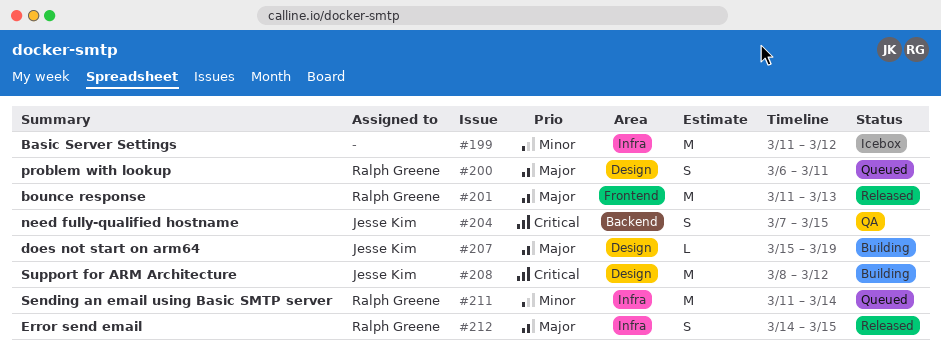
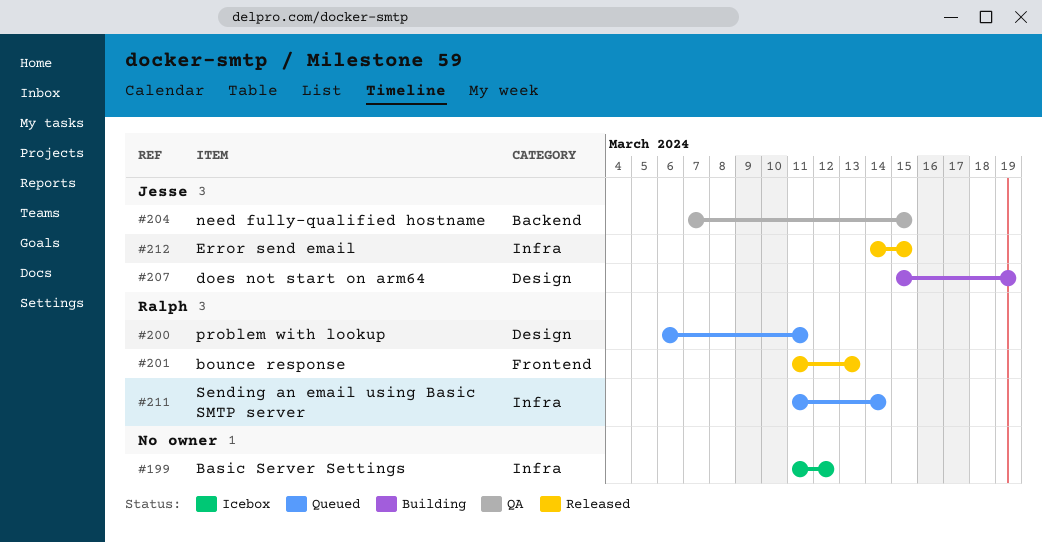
#208: present -> none
#212, owner: Ralph Greene -> Jesse Kim

